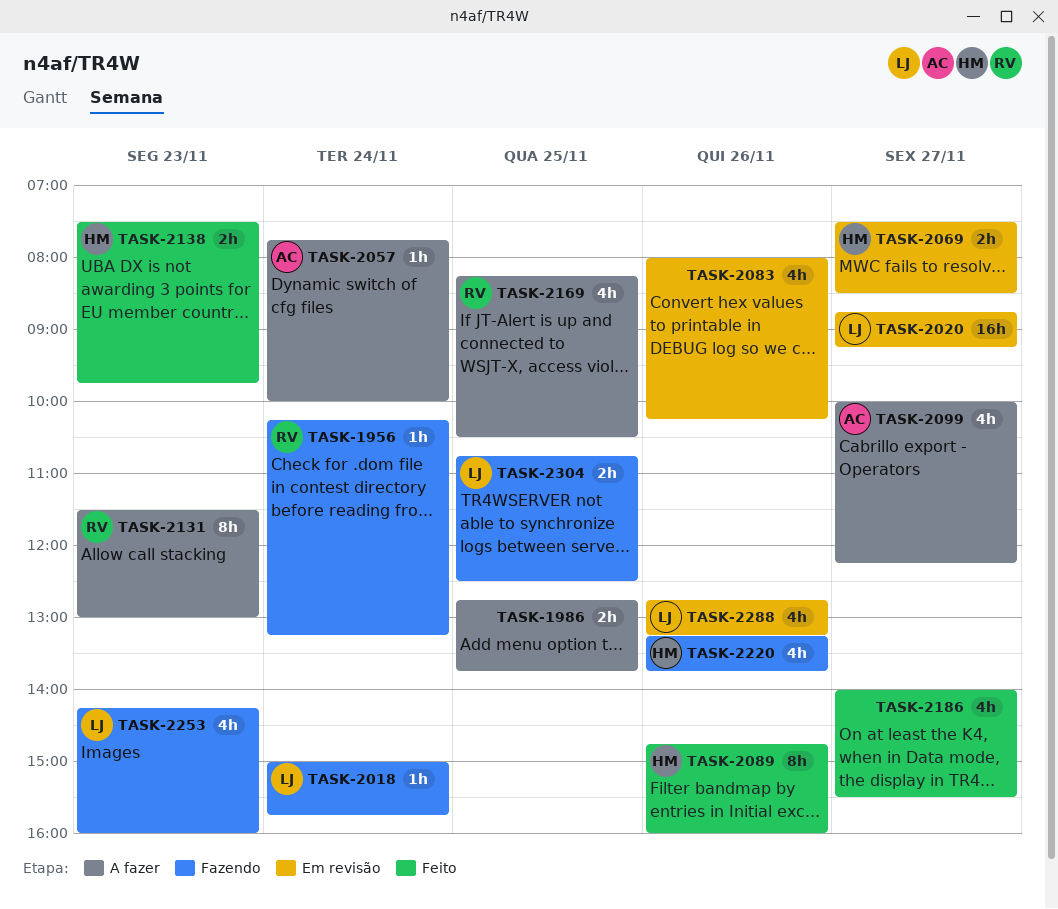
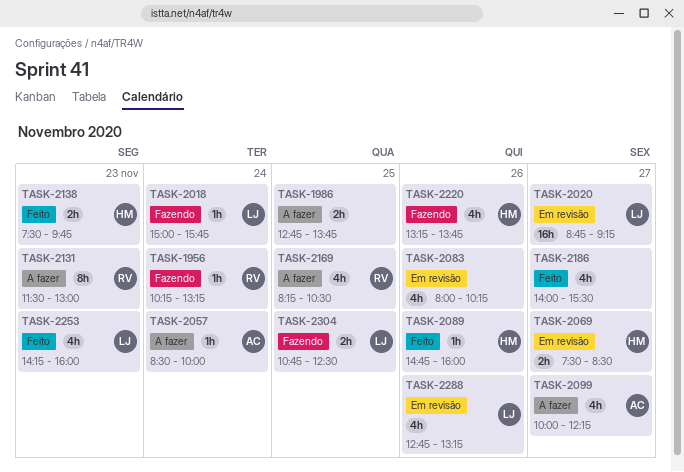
TASK-2057, begins: 07:45 -> 08:30
TASK-2089, estimate: 8h -> 1h
TASK-2253, status: Fazendo -> Feito

